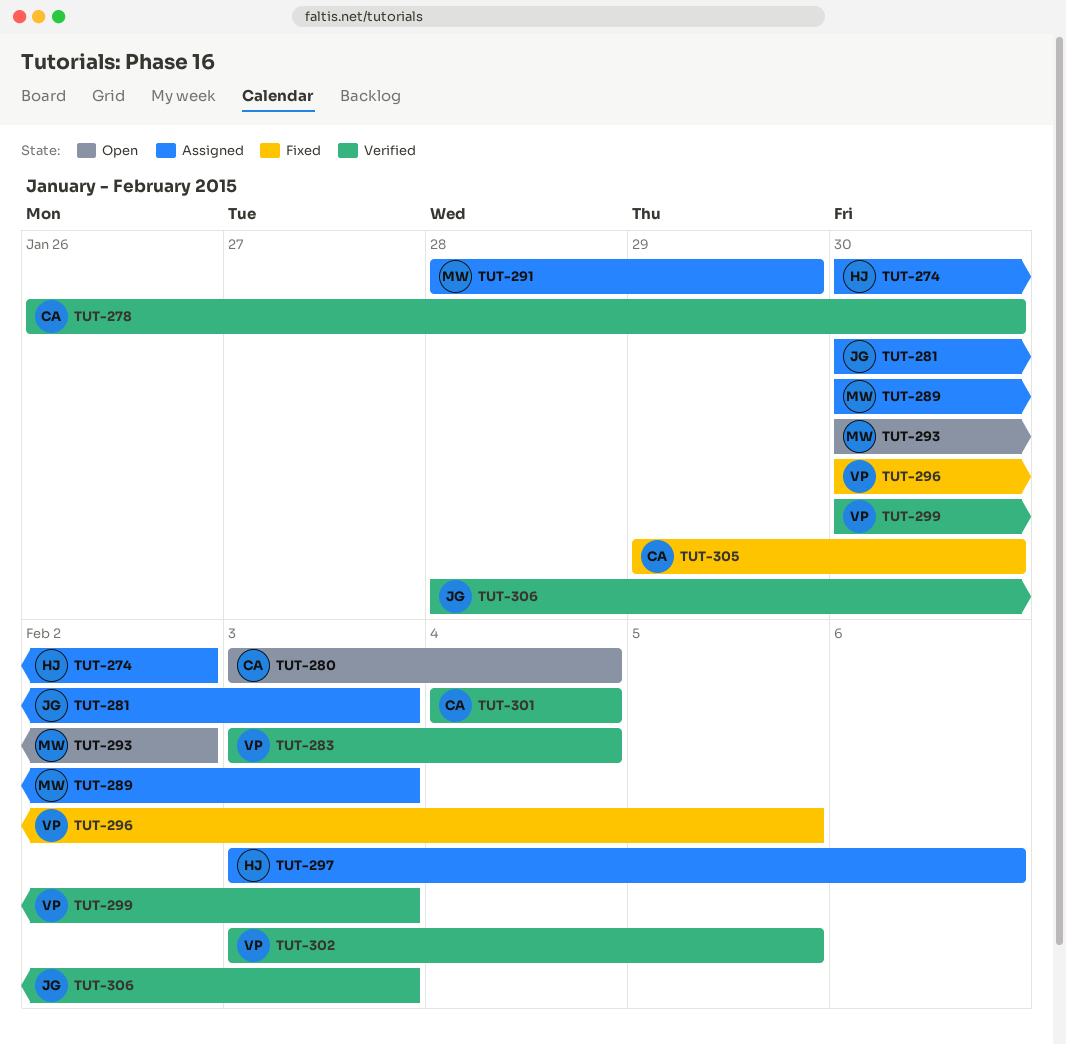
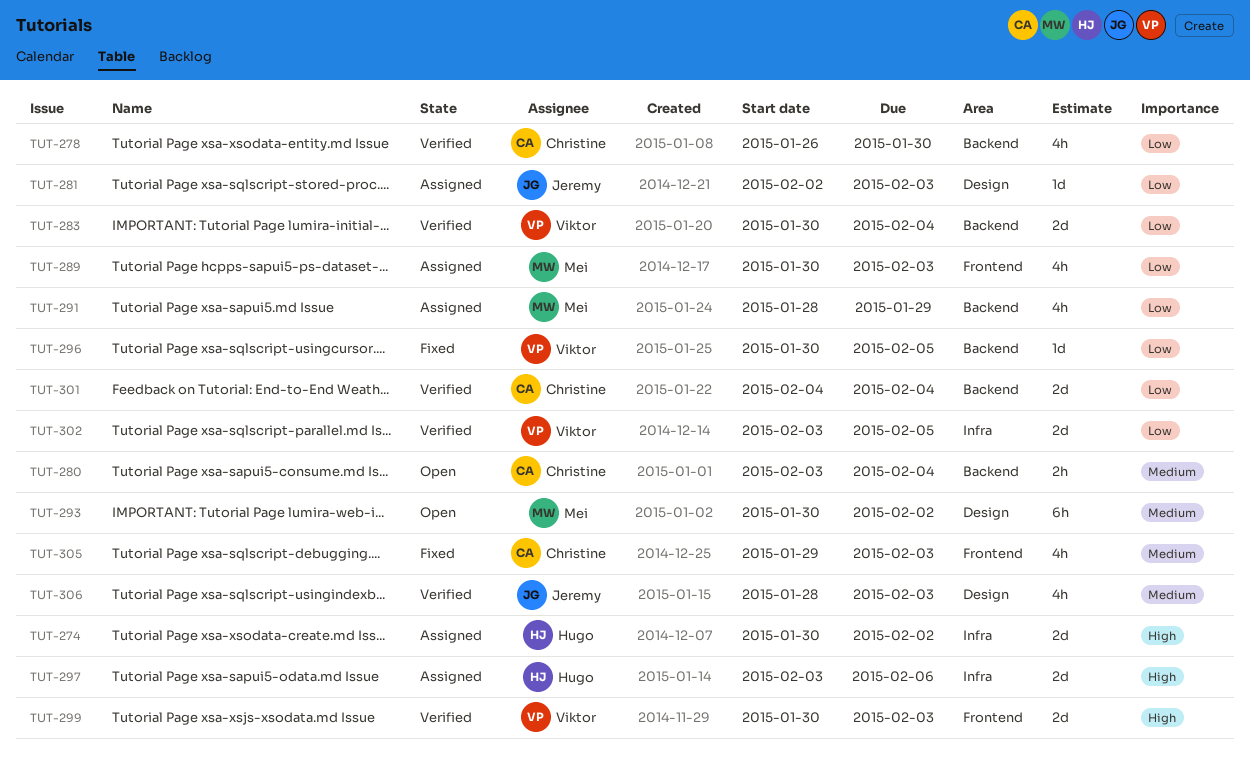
TUT-281, start: Jan 30 -> Feb 2
TUT-283, start: Feb 3 -> Jan 30
TUT-305, due: Jan 30 -> Feb 3

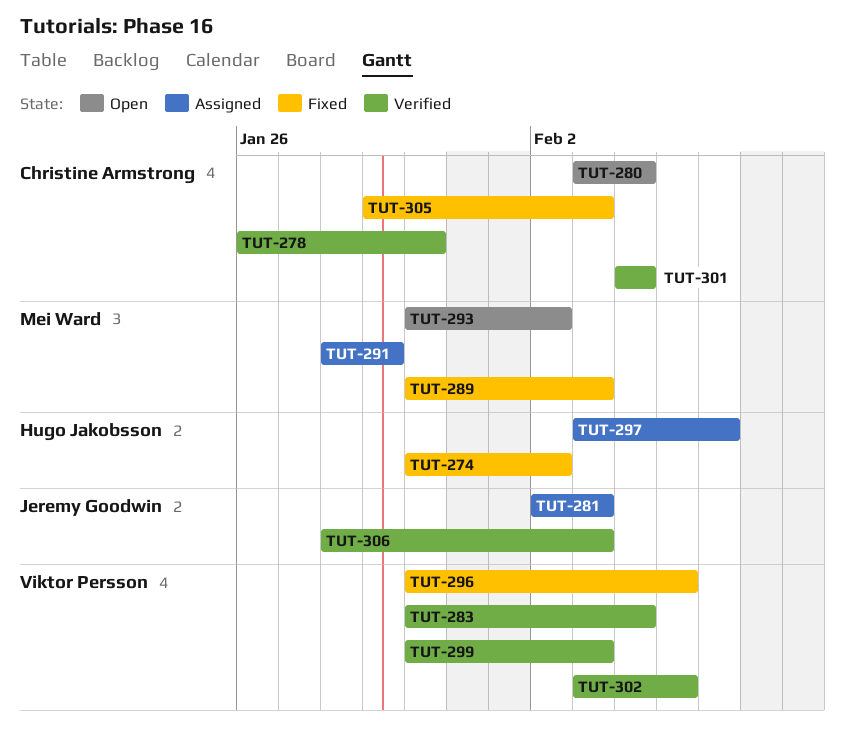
TUT-274, status: Assigned -> Fixed
TUT-289, status: Assigned -> Fixed

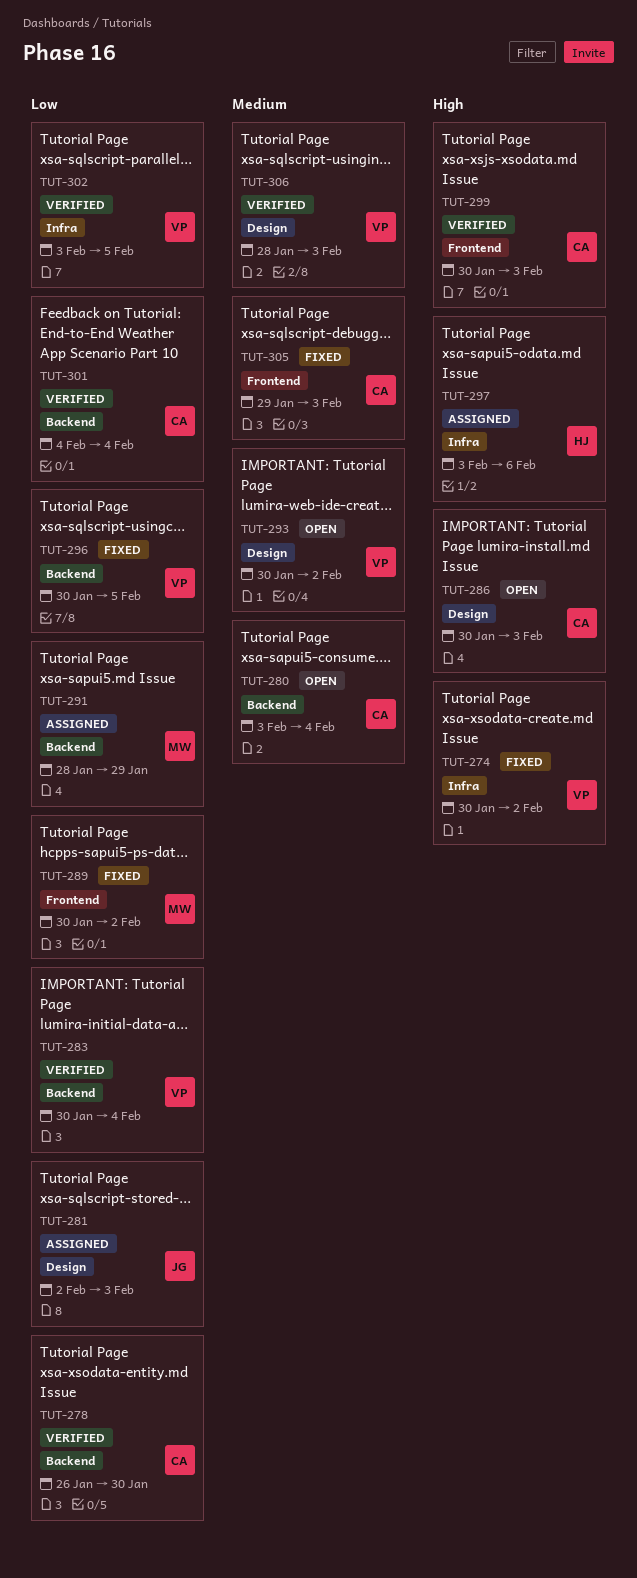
TUT-274, owner: Hugo Jakobsson -> Viktor Persson
TUT-286: none -> present
TUT-289, due: Feb 3 -> Feb 2
TUT-293, owner: Mei Ward -> Viktor Persson
TUT-299, owner: Viktor Persson -> Christine Armstrong
TUT-306, owner: Jeremy Goodwin -> Viktor Persson

